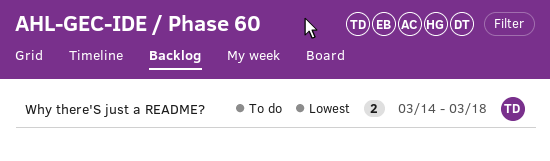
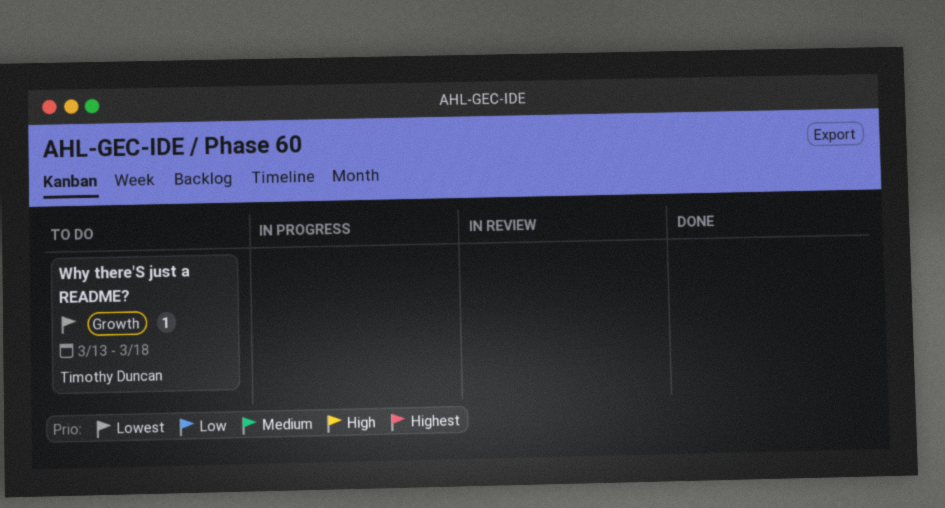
Why there'S just a README?, estimate: 2 -> 1
Why there'S just a README?, start: Mar 14 -> Mar 13

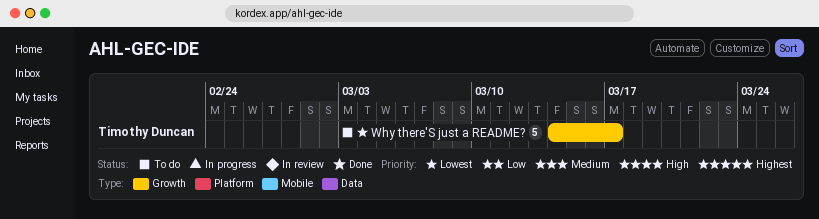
Why there'S just a README?, estimate: 1 -> 5
Why there'S just a README?, start: Mar 13 -> Mar 14
Why there'S just a README?, due: Mar 18 -> Mar 17

